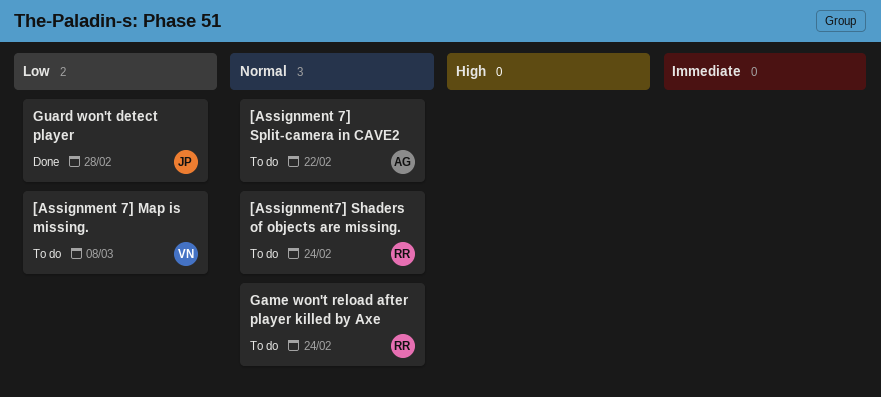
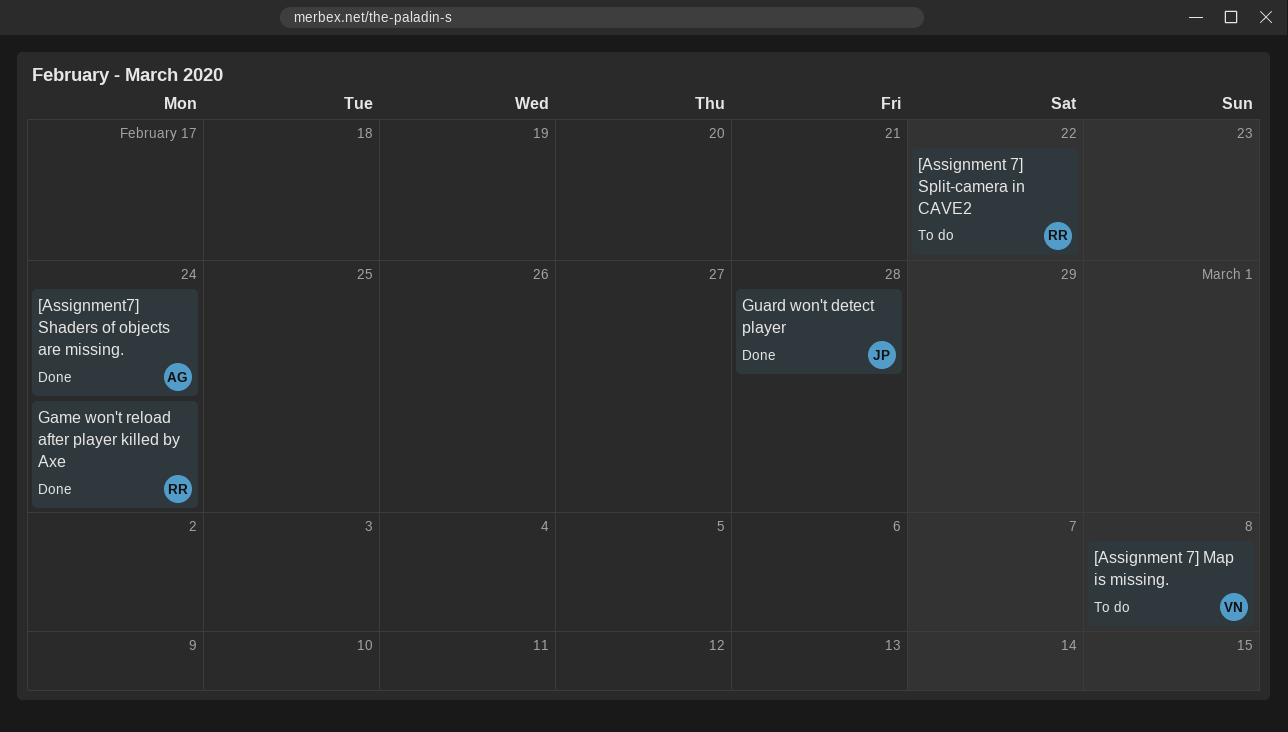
[Assignment 7] Split-camera in CAVE2, owner: AG -> RR
[Assignment7] Shaders of objects are missing., status: To do -> Done
[Assignment7] Shaders of objects are missing., owner: RR -> AG
Game won't reload after player killed by Axe, status: To do -> Done

